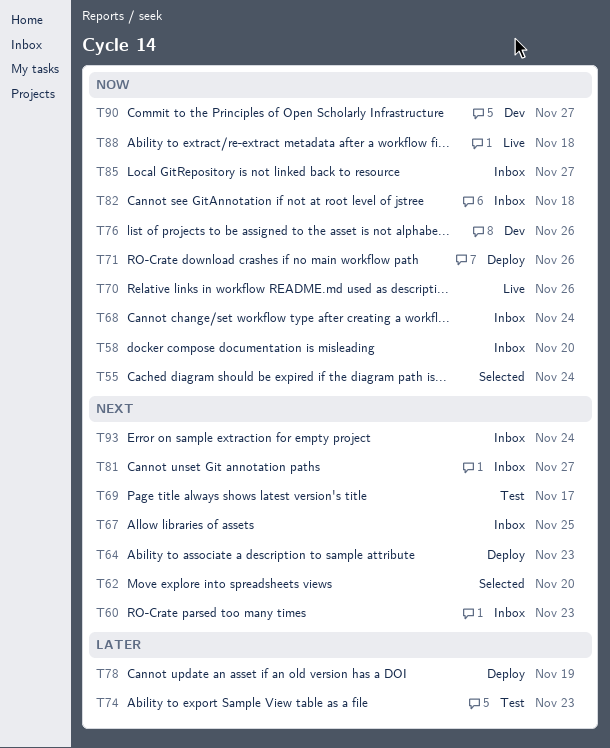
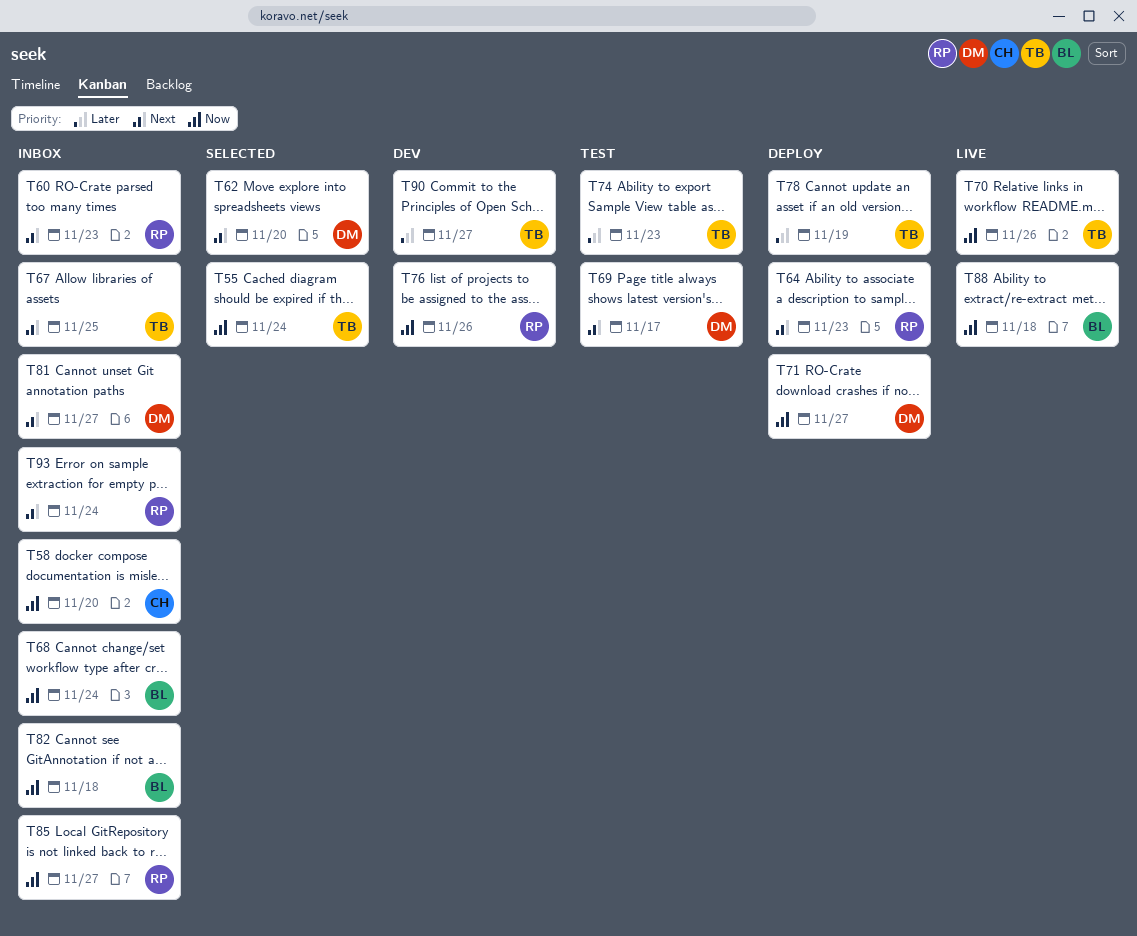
T71, due: Nov 26 -> Nov 27
T90, priority: Now -> Later

